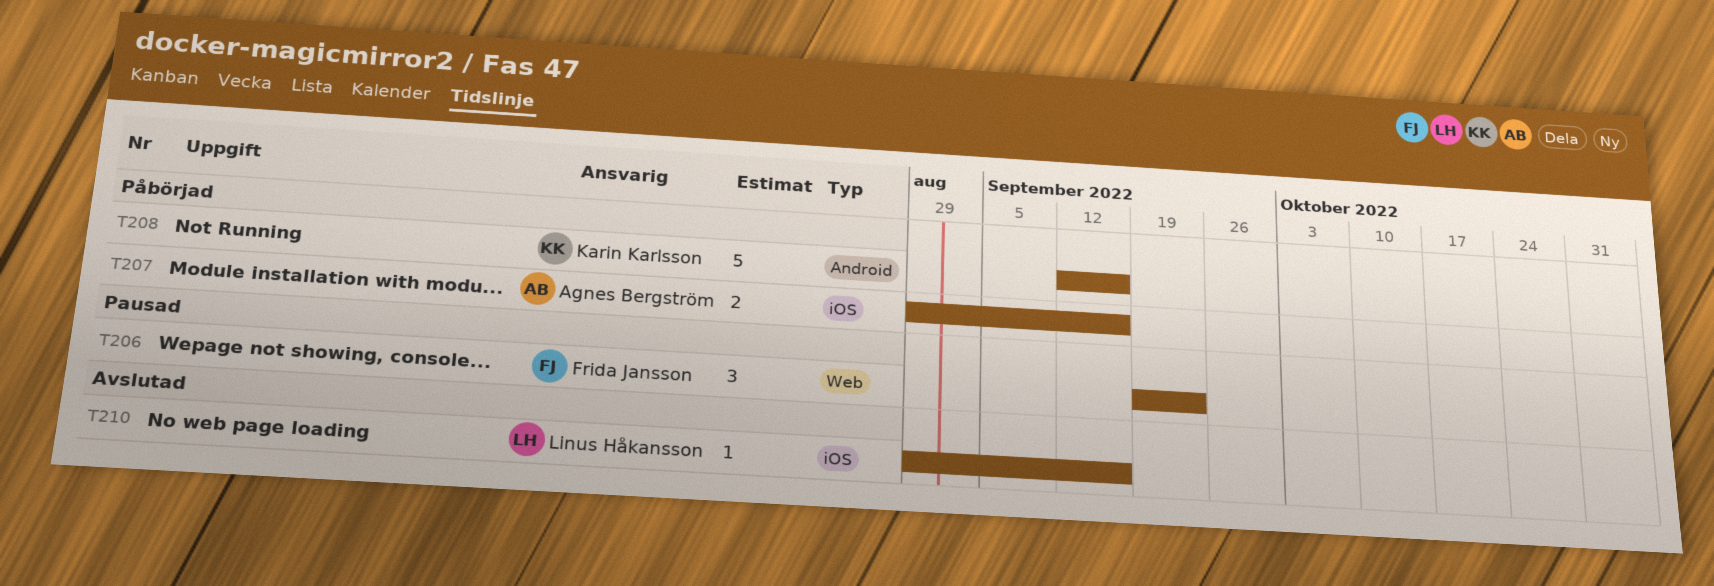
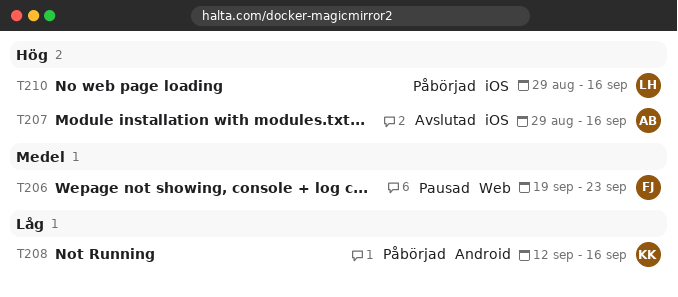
T207, status: Påbörjad -> Avslutad
T210, status: Avslutad -> Påbörjad

